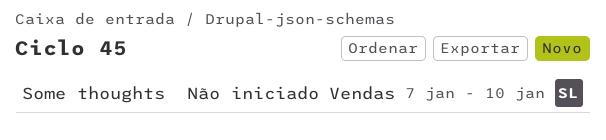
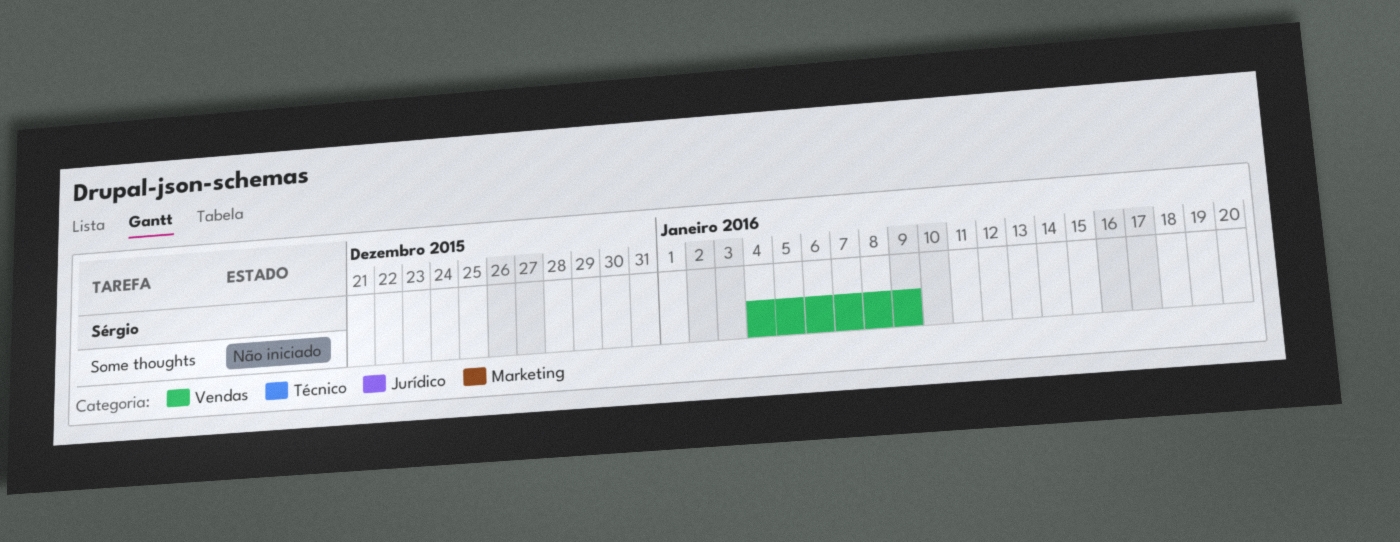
Some thoughts, start: Jan 7 -> Jan 4
Some thoughts, due: Jan 10 -> Jan 9

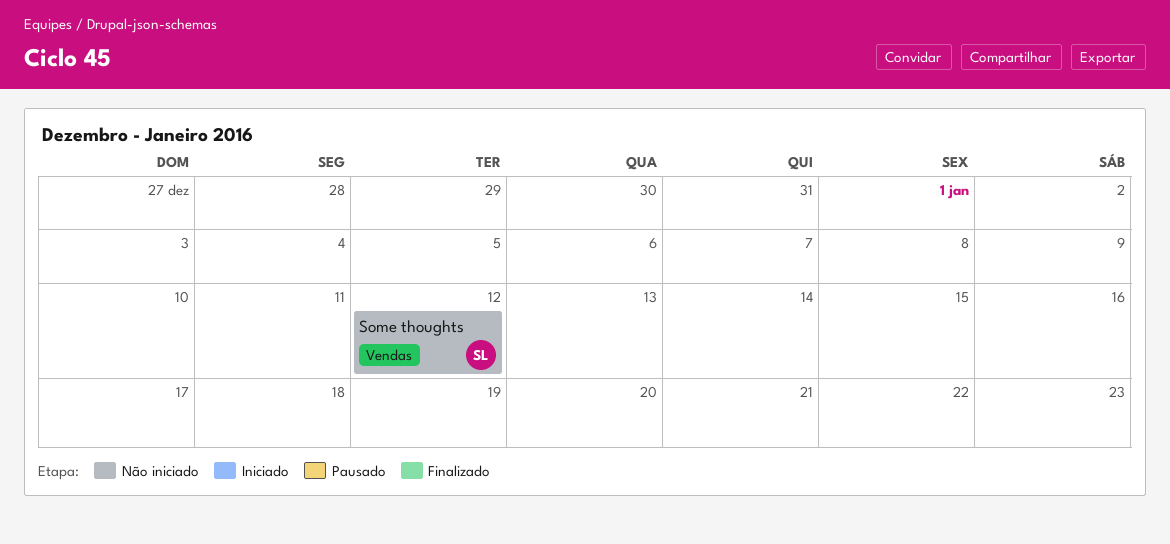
Some thoughts, due: Jan 9 -> Jan 12

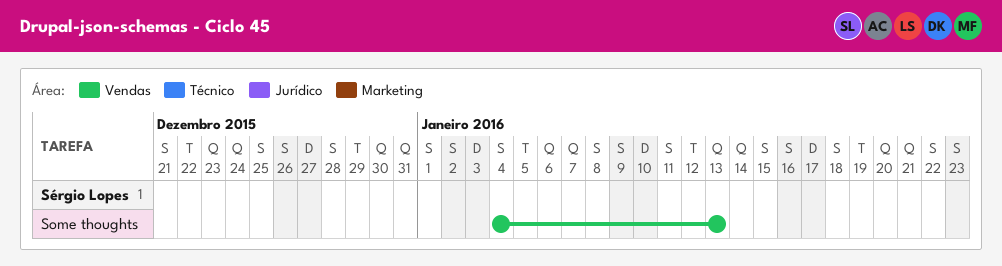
Some thoughts, due: Jan 12 -> Jan 13

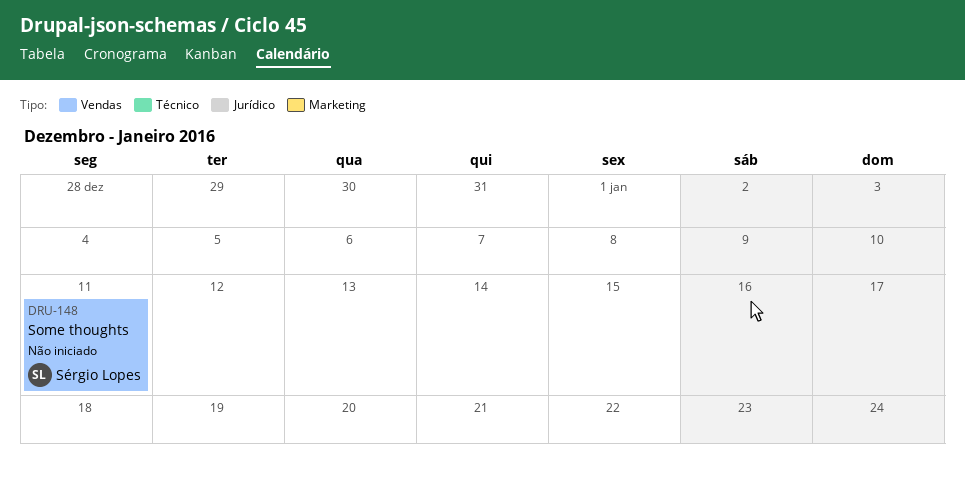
Some thoughts, due: Jan 13 -> Jan 11

